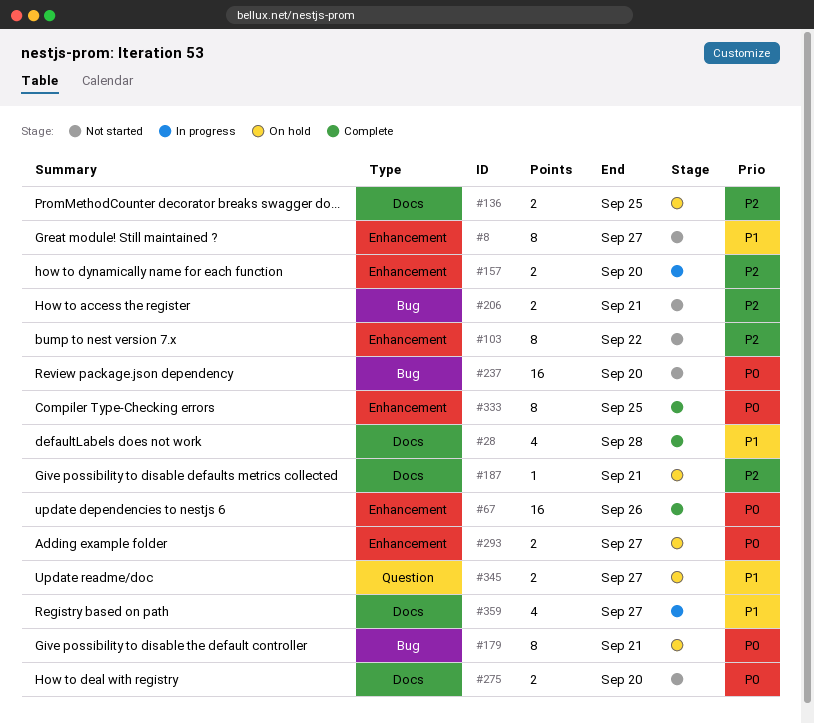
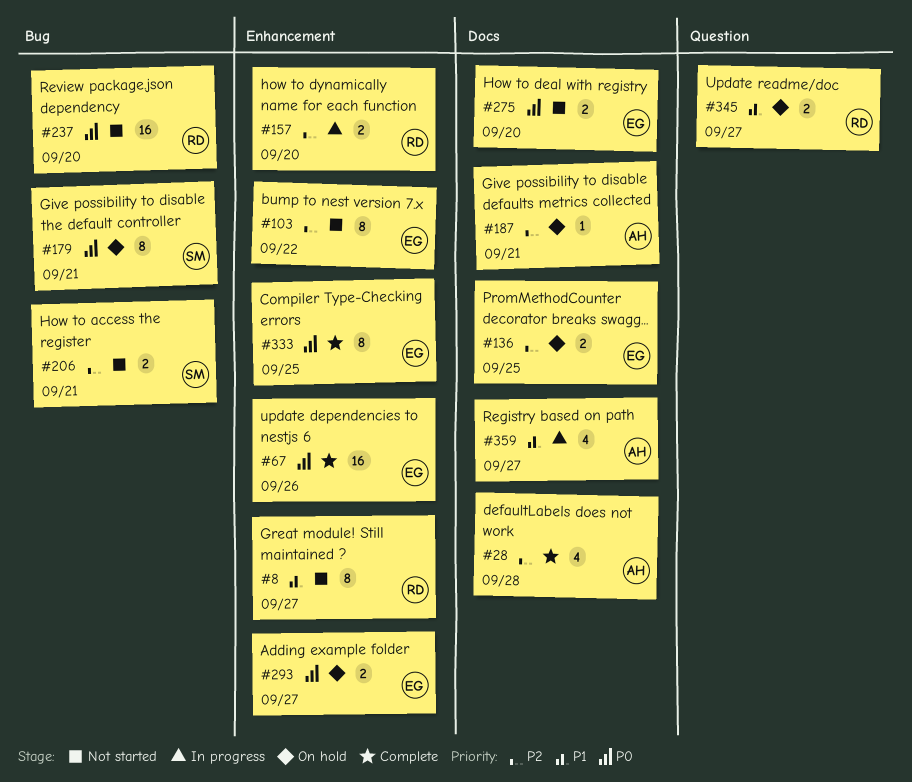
#28, priority: P1 -> P2

